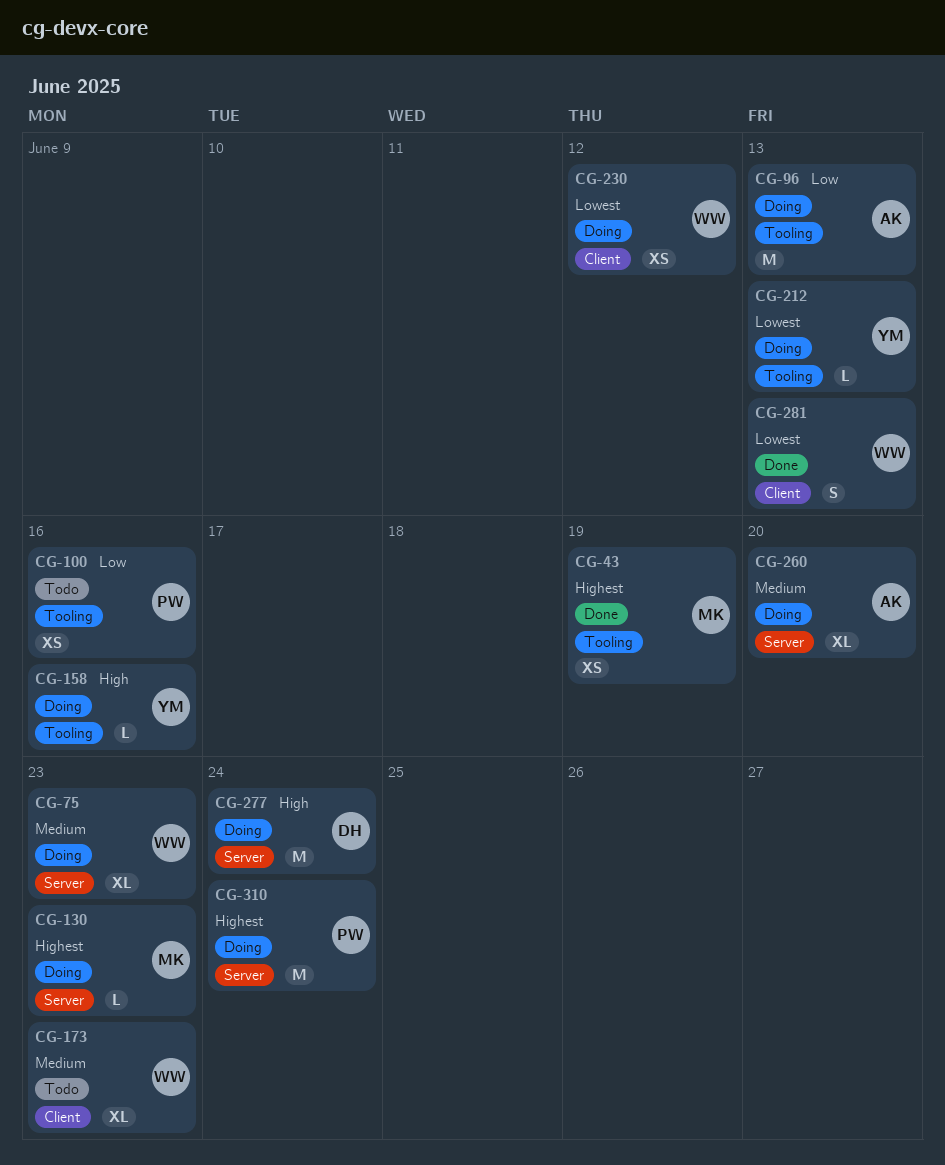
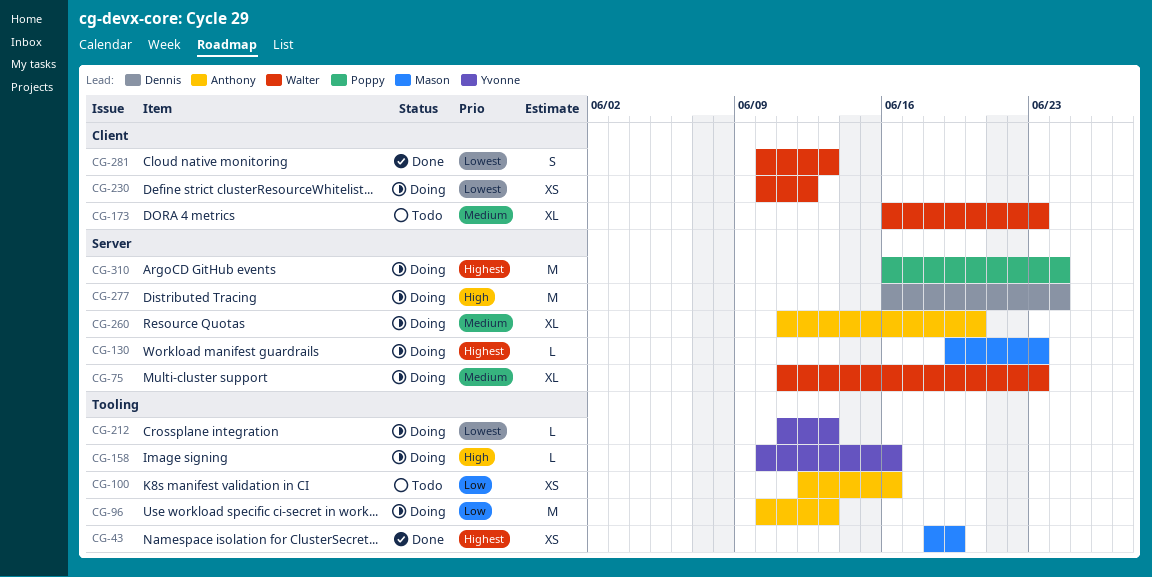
CG-100, owner: Poppy -> Anthony

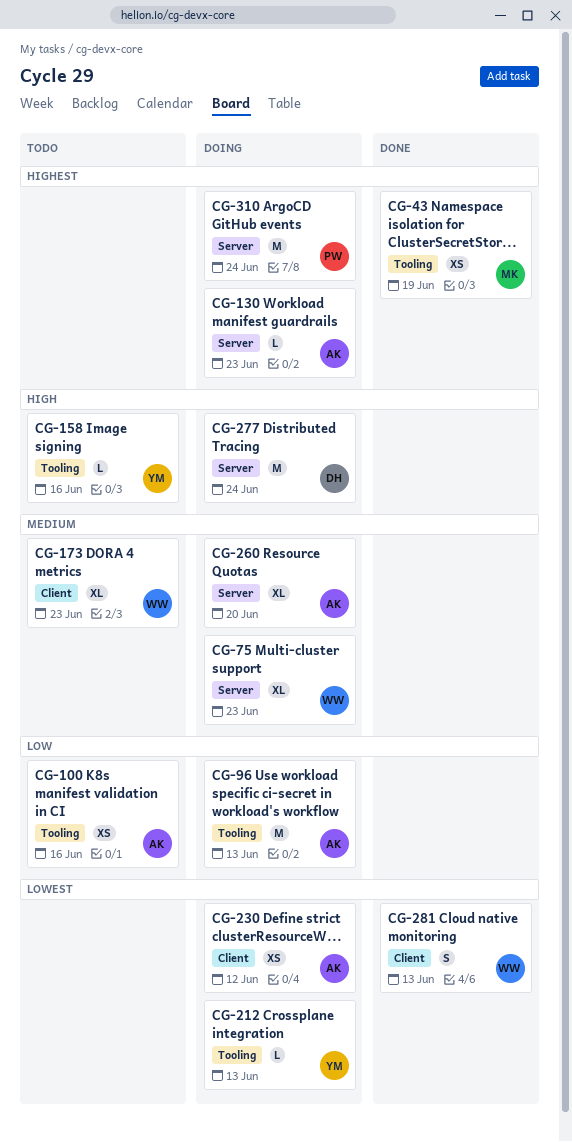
CG-130, owner: Mason -> Anthony
CG-158, status: Doing -> Todo
CG-230, owner: Walter -> Anthony

